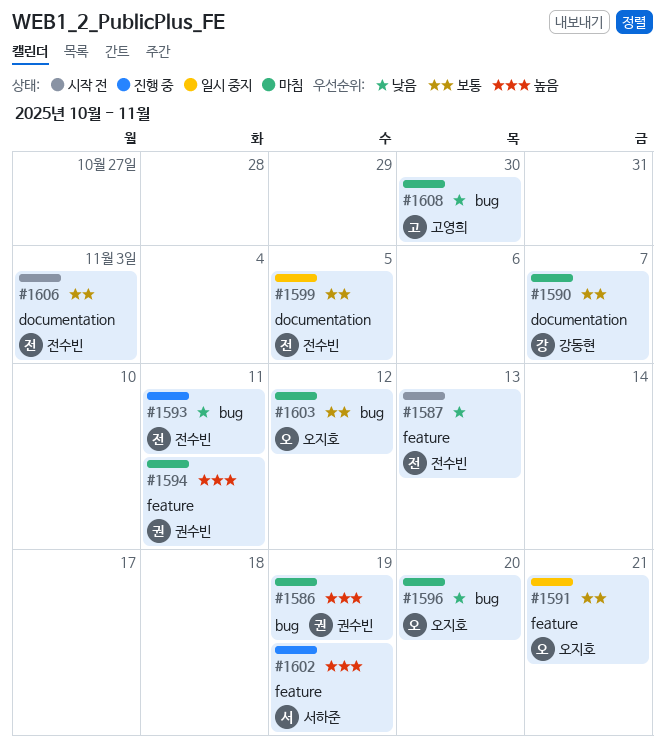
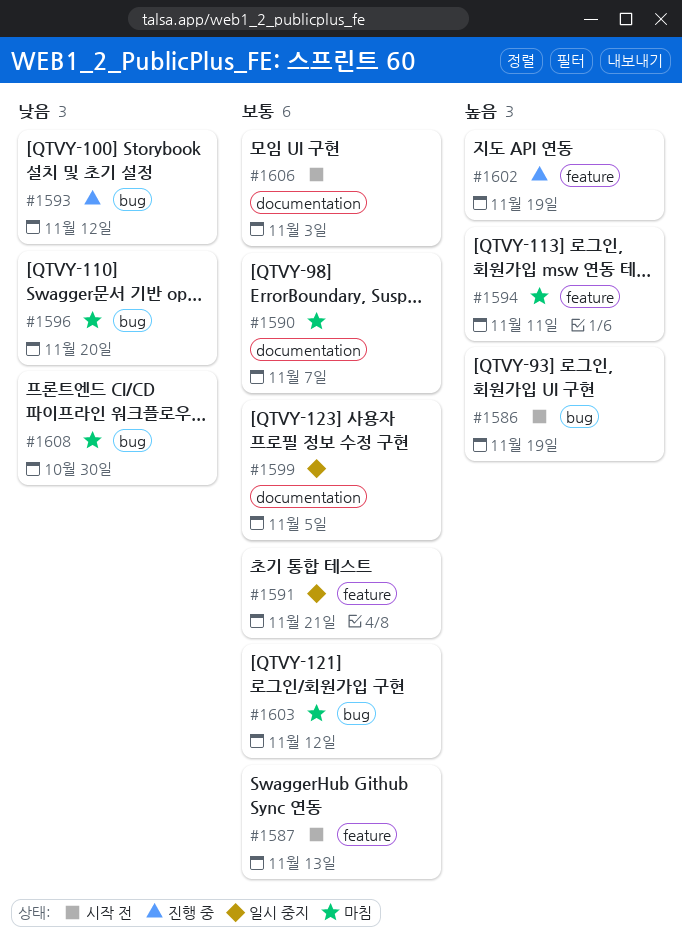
#1586, status: 마침 -> 시작 전
#1587, priority: 낮음 -> 보통
#1593, due: Nov 11 -> Nov 12

